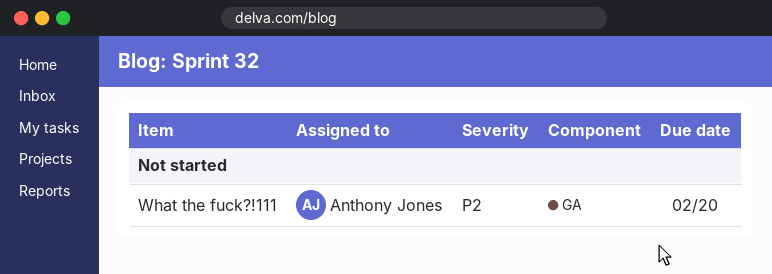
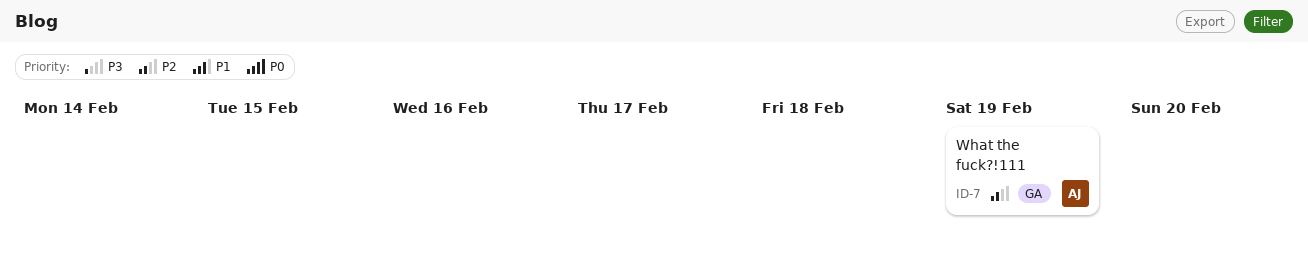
What the fuck?!111, due: Feb 20 -> Feb 19

